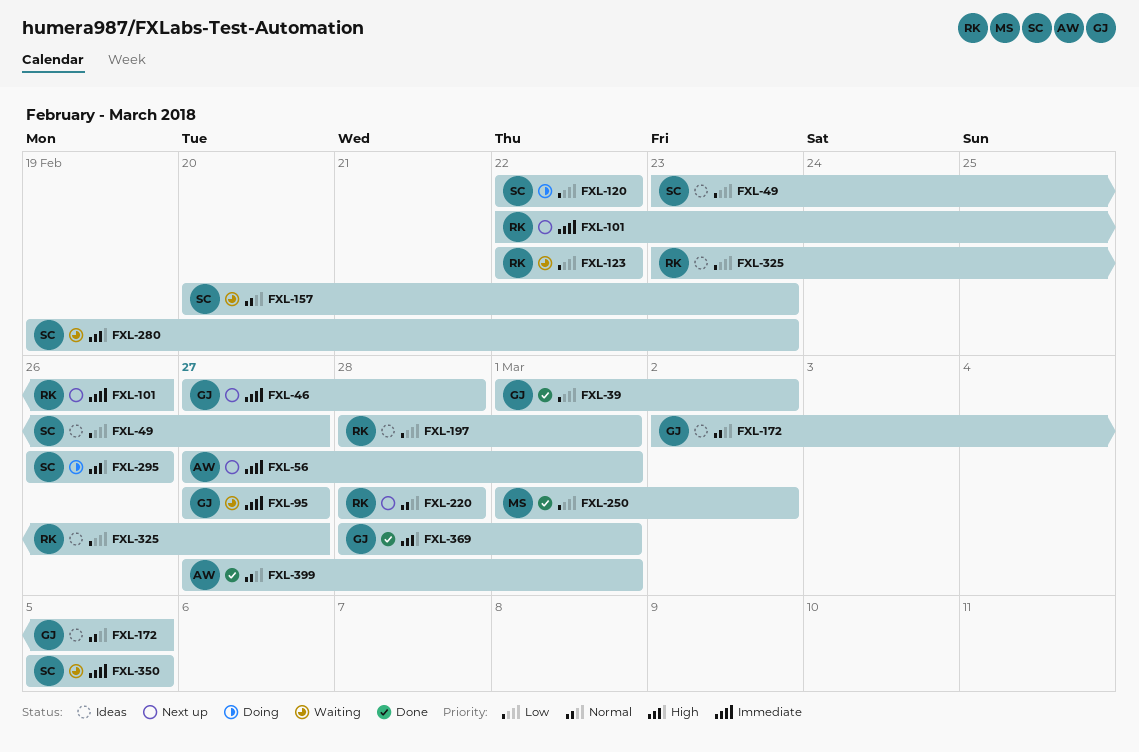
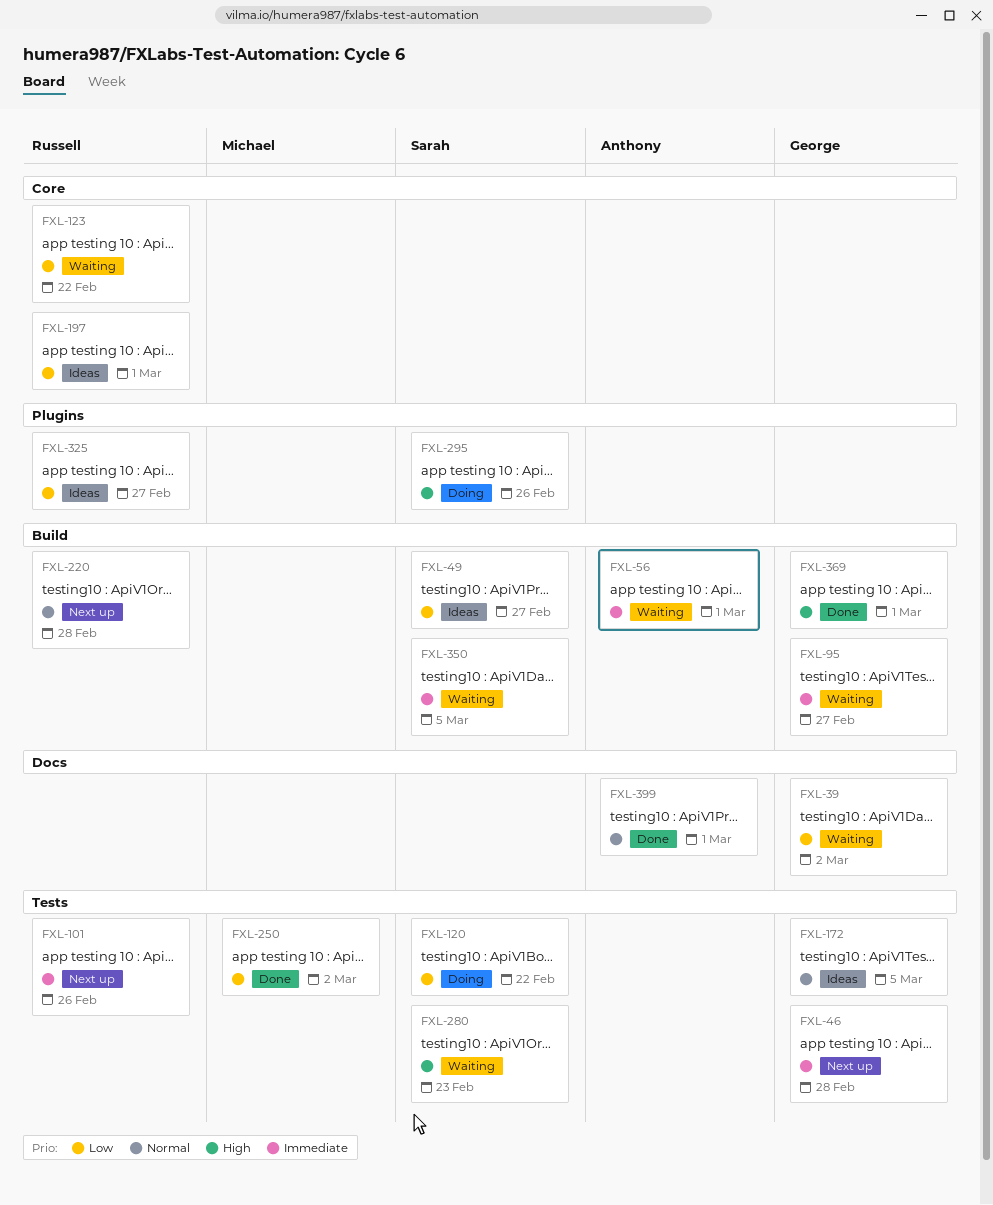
FXL-39, status: Done -> Waiting
FXL-56, status: Next up -> Waiting
FXL-157: present -> none

